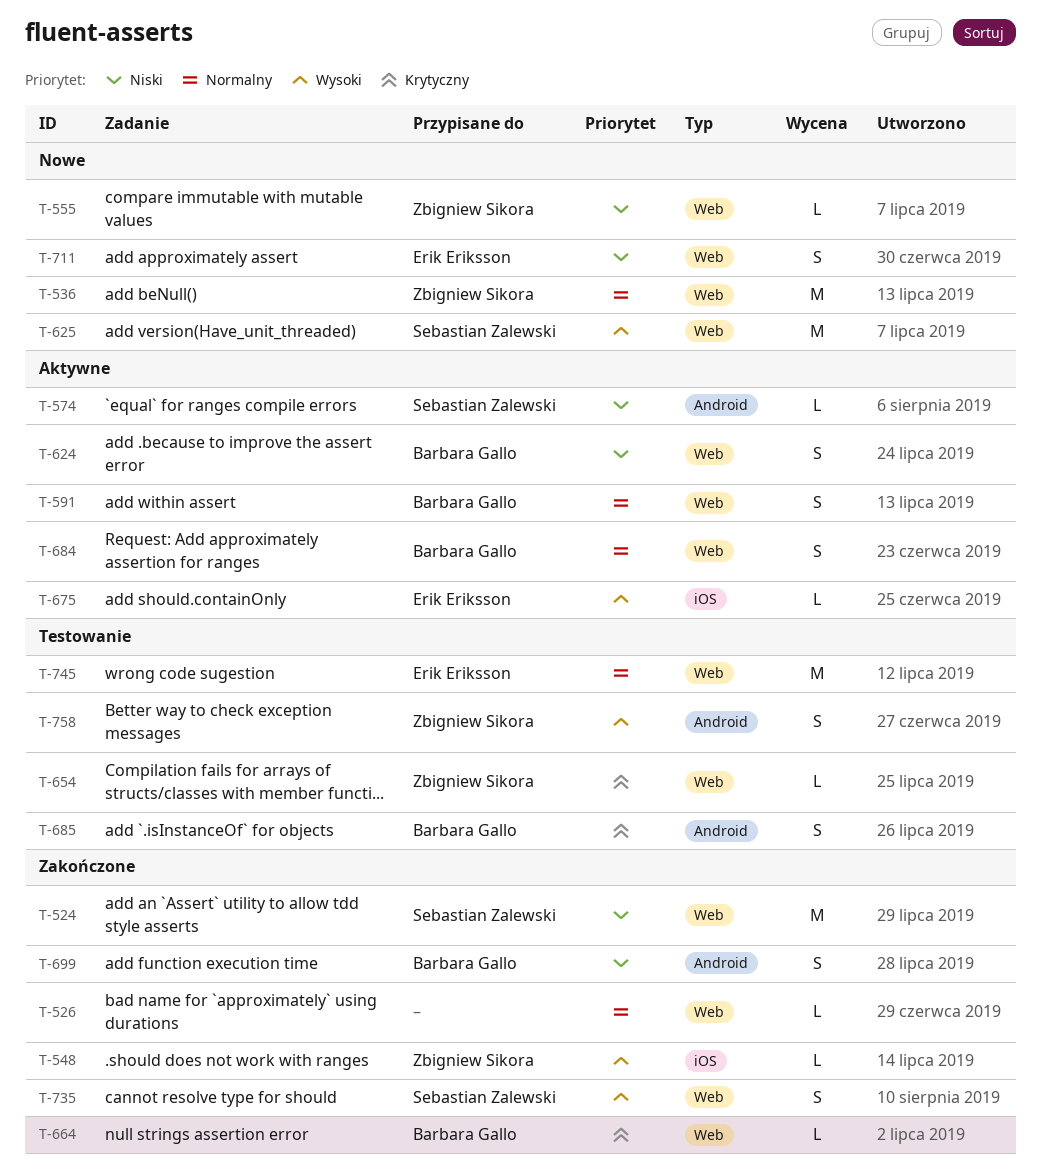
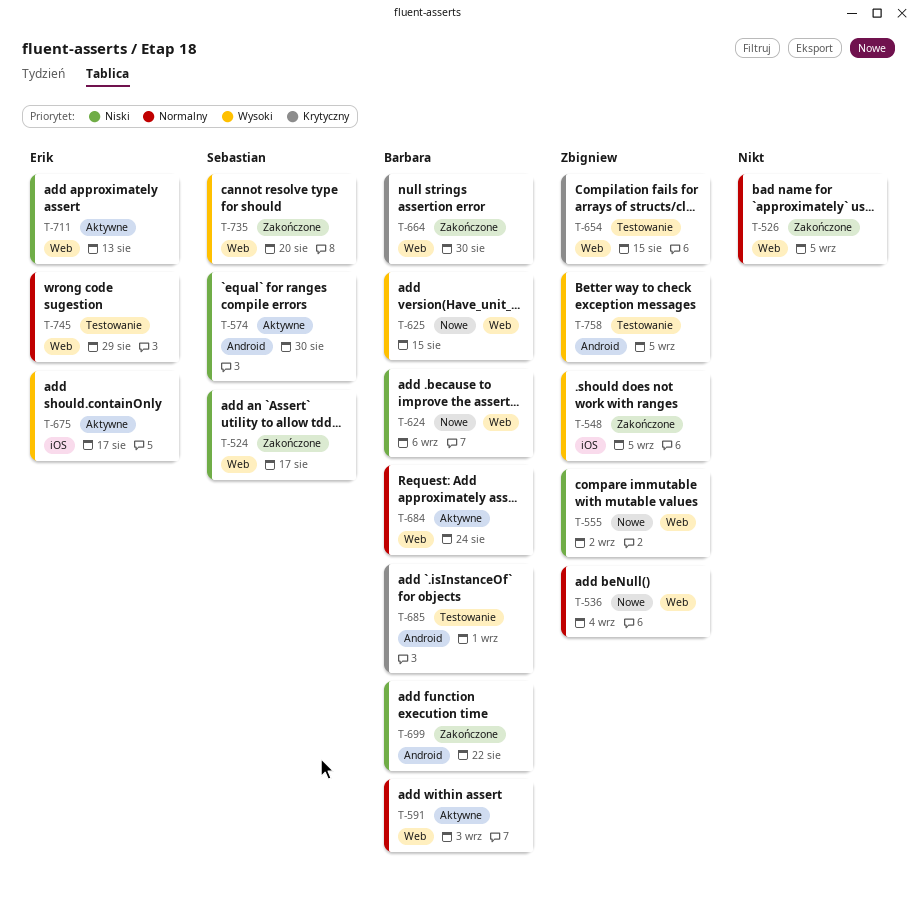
T-624, status: Aktywne -> Nowe
T-625, owner: Sebastian Zalewski -> Barbara Gallo
T-711, status: Nowe -> Aktywne

